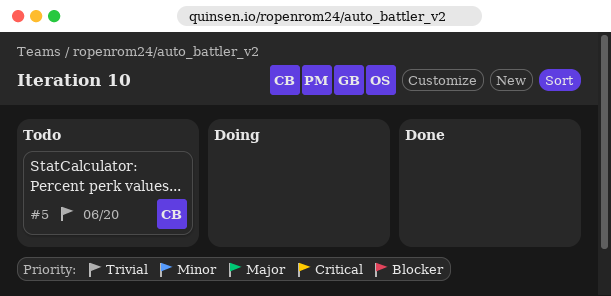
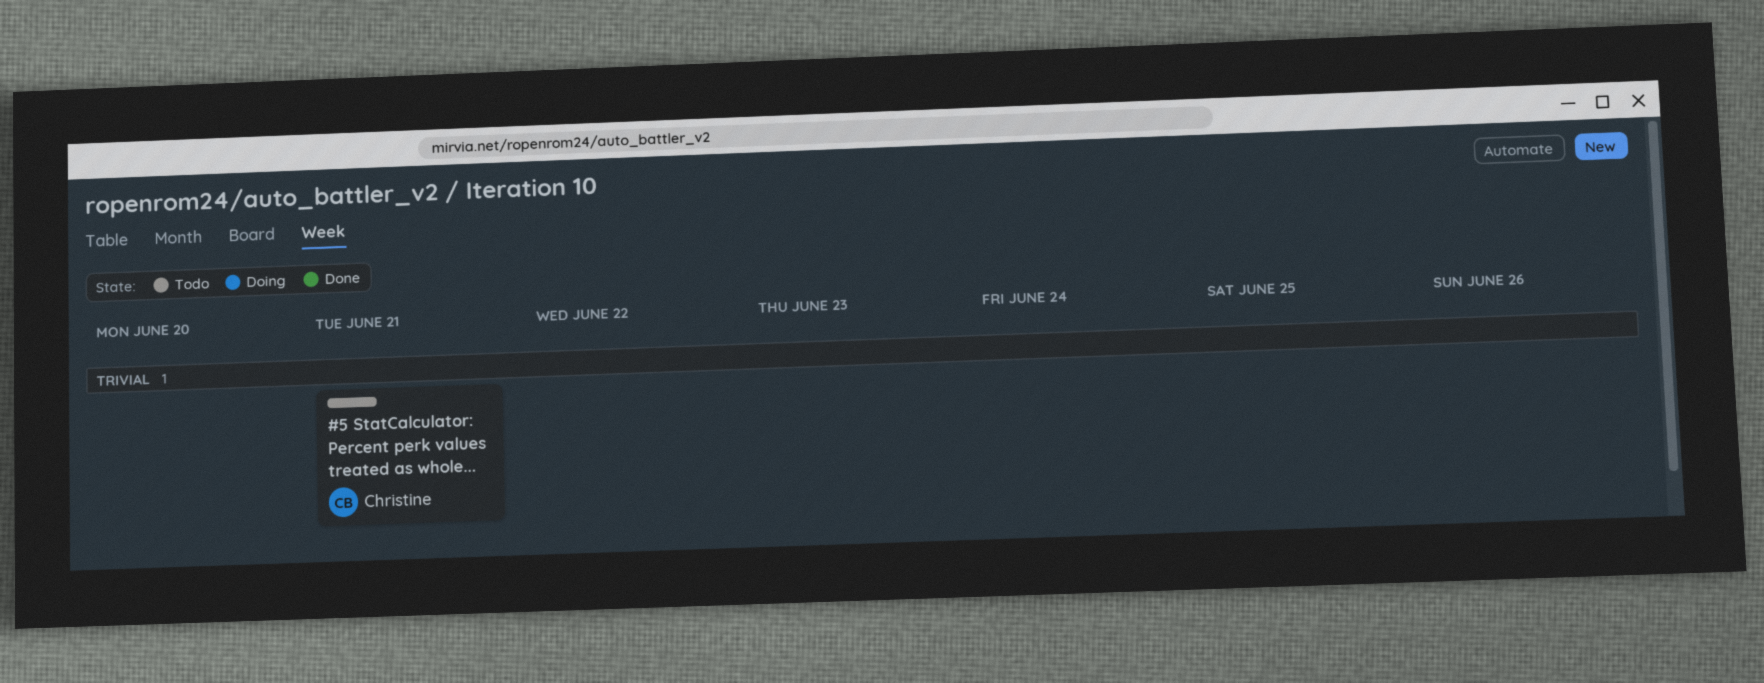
#5, due: Jun 20 -> Jun 21

